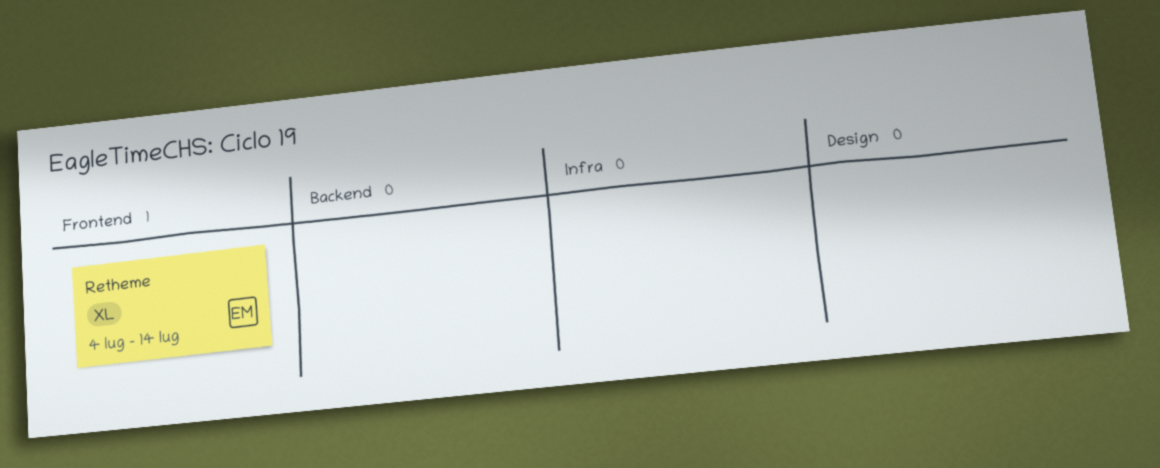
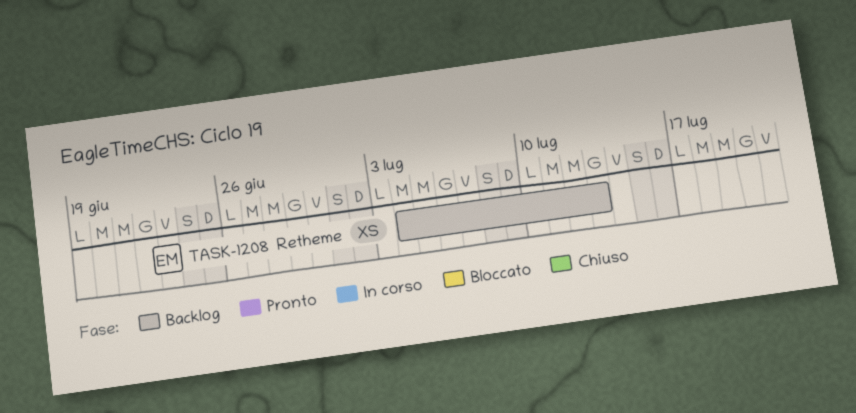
Retheme, estimate: XL -> XS
Retheme, due: Jul 14 -> Jul 13

